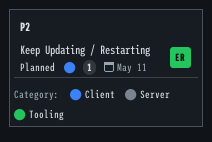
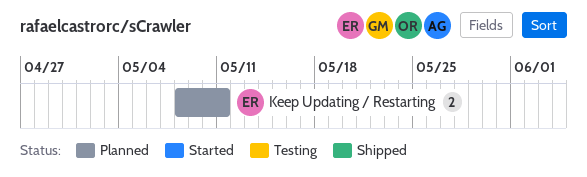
Keep Updating / Restarting, estimate: 1 -> 2

